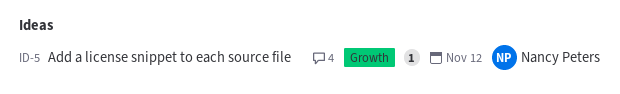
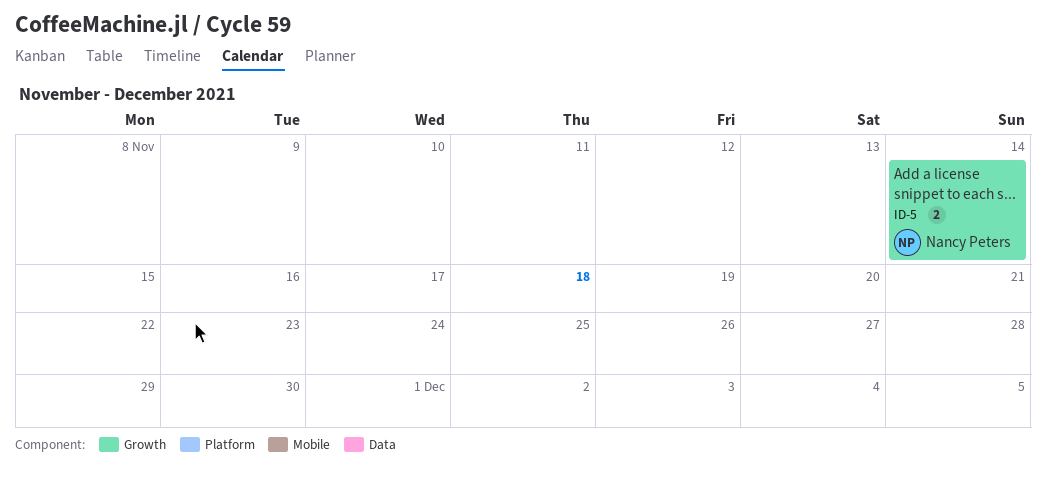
ID-5, estimate: 1 -> 2
ID-5, due: Nov 12 -> Nov 14

